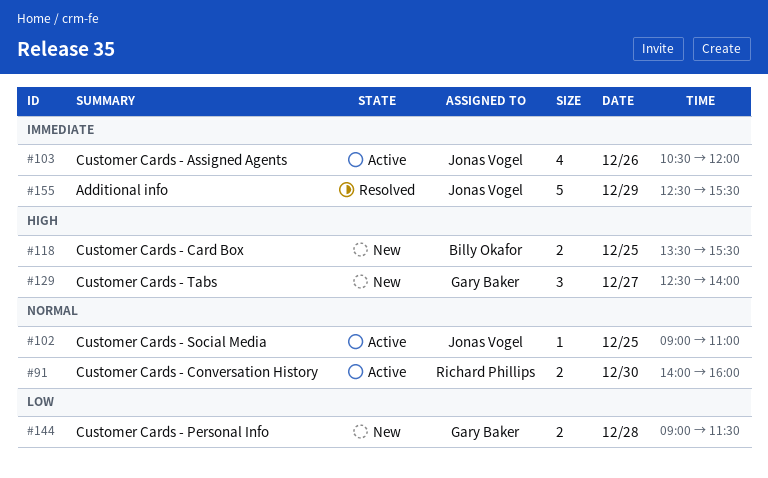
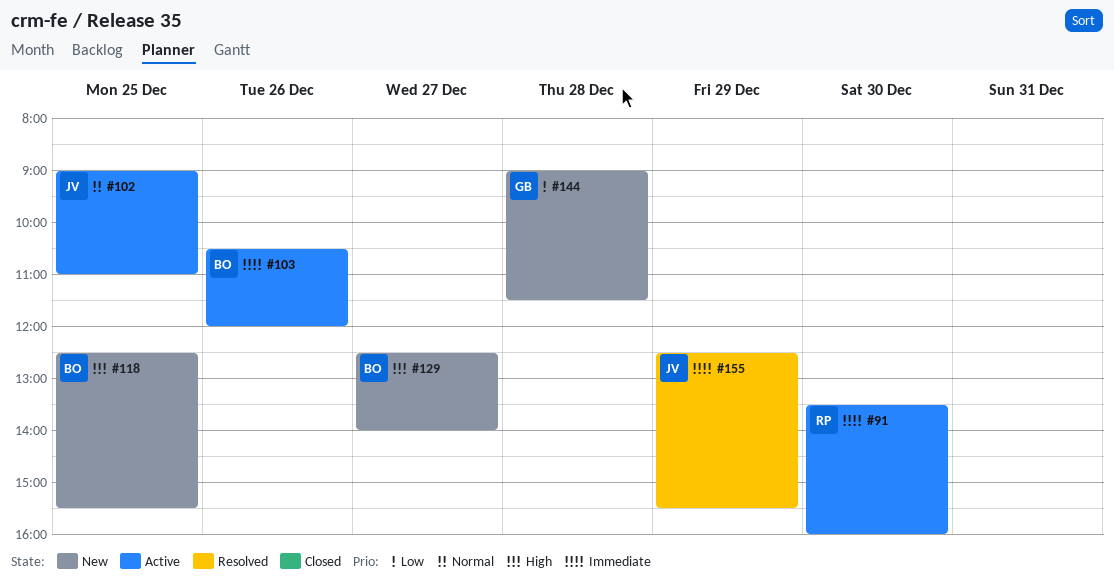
#91, priority: Normal -> Immediate
#91, begins: 14:00 -> 13:30
#103, owner: Jonas Vogel -> Billy Okafor
#118, begins: 13:30 -> 12:30
#129, owner: Gary Baker -> Billy Okafor

